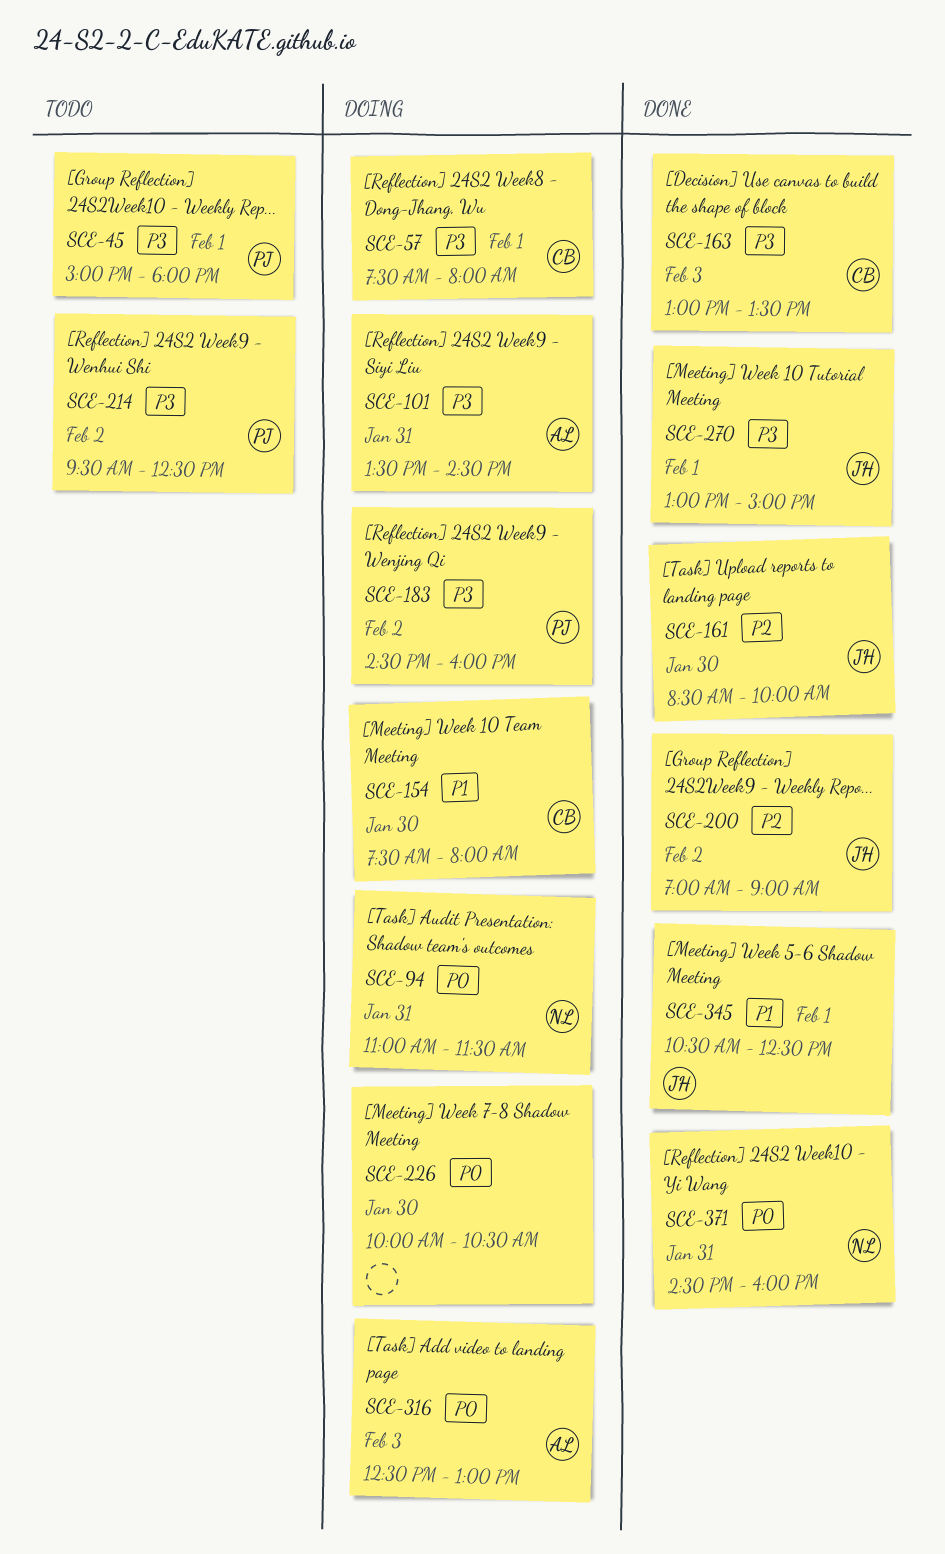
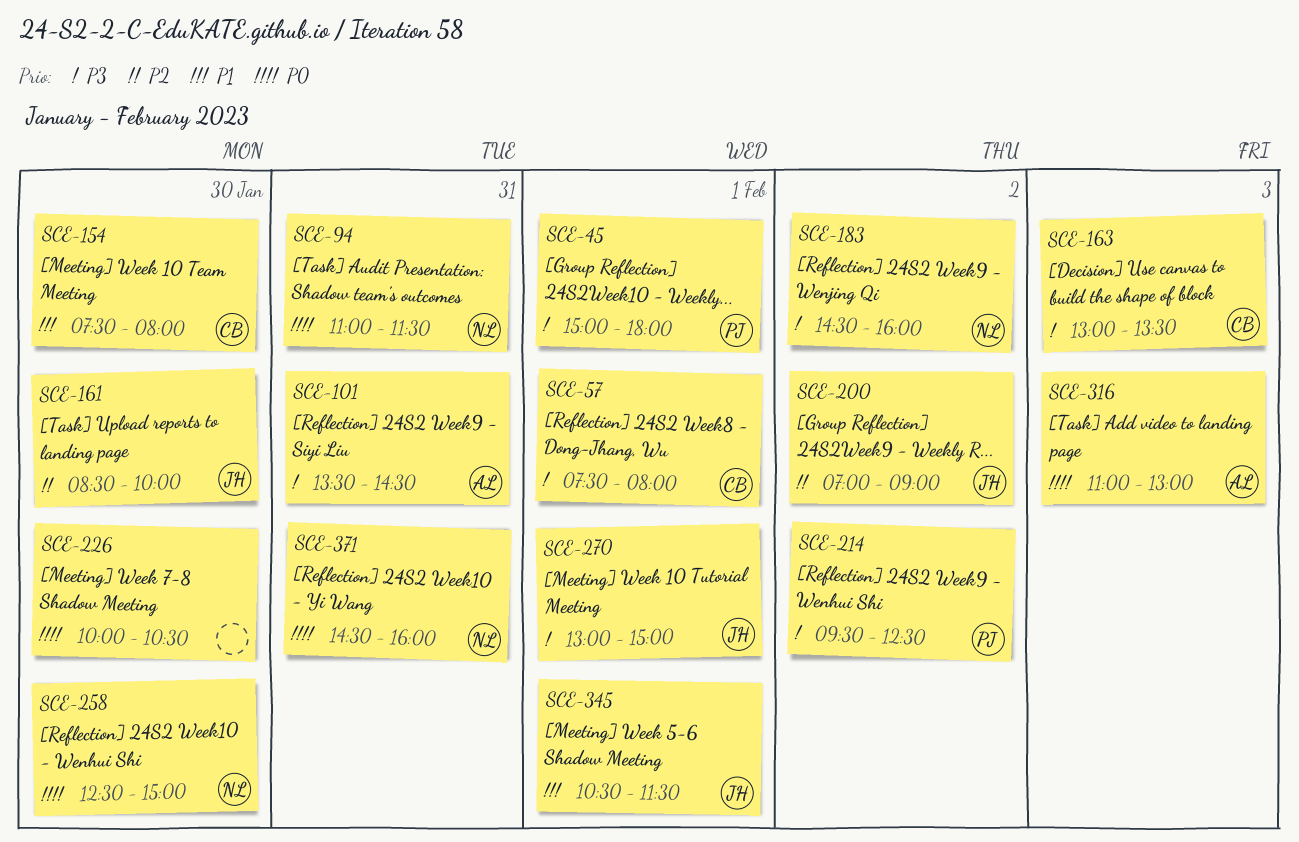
SCE-183, owner: PJ -> NL
SCE-258: none -> present
SCE-316, begins: 12:30 -> 11:00
SCE-345, ends: 12:30 -> 11:30

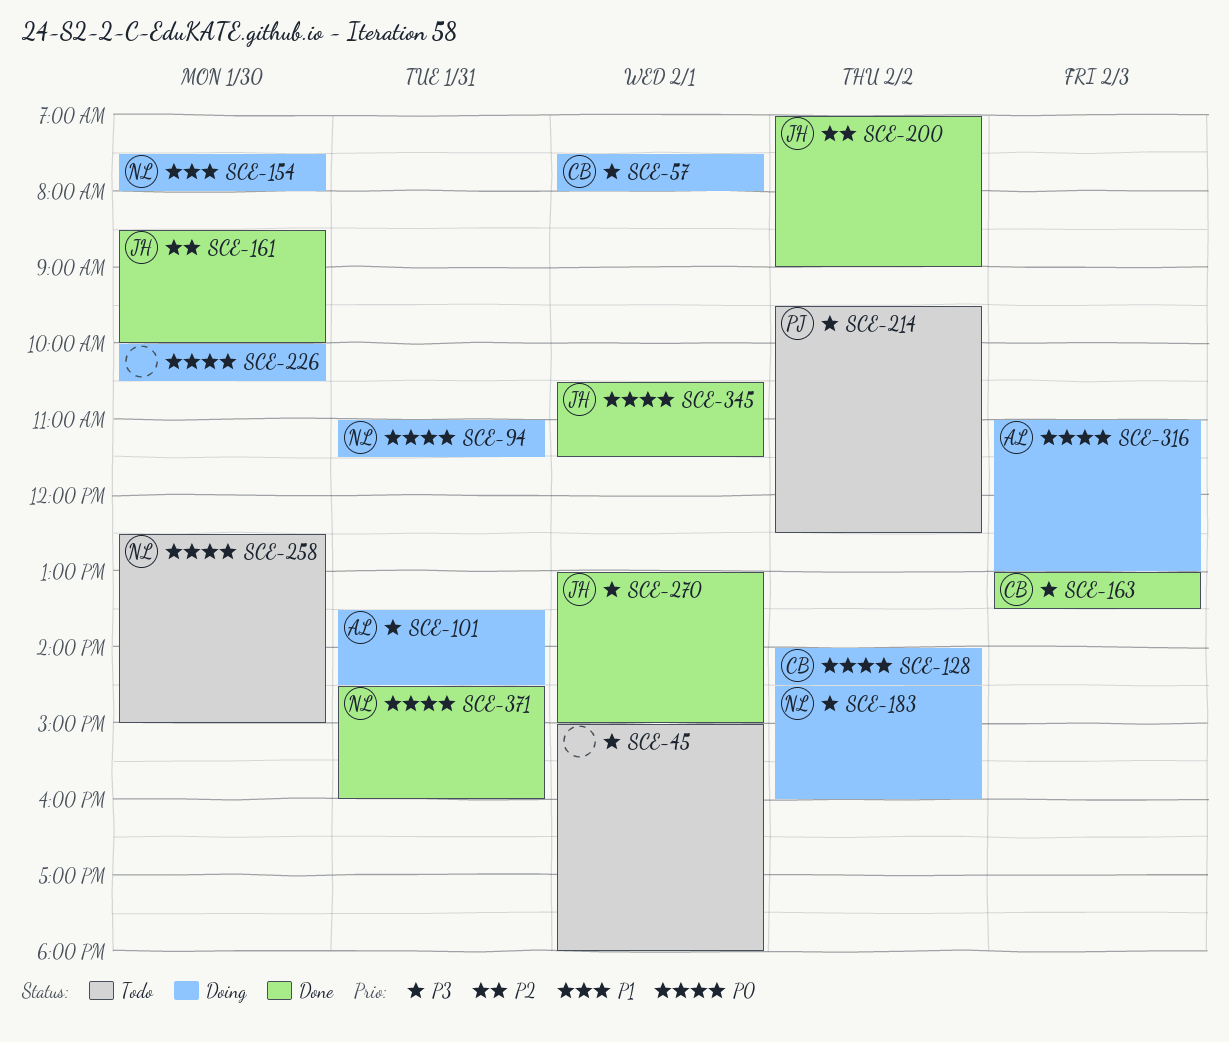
SCE-45, owner: PJ -> none
SCE-128: none -> present
SCE-154, owner: CB -> NL
SCE-345, priority: P1 -> P0

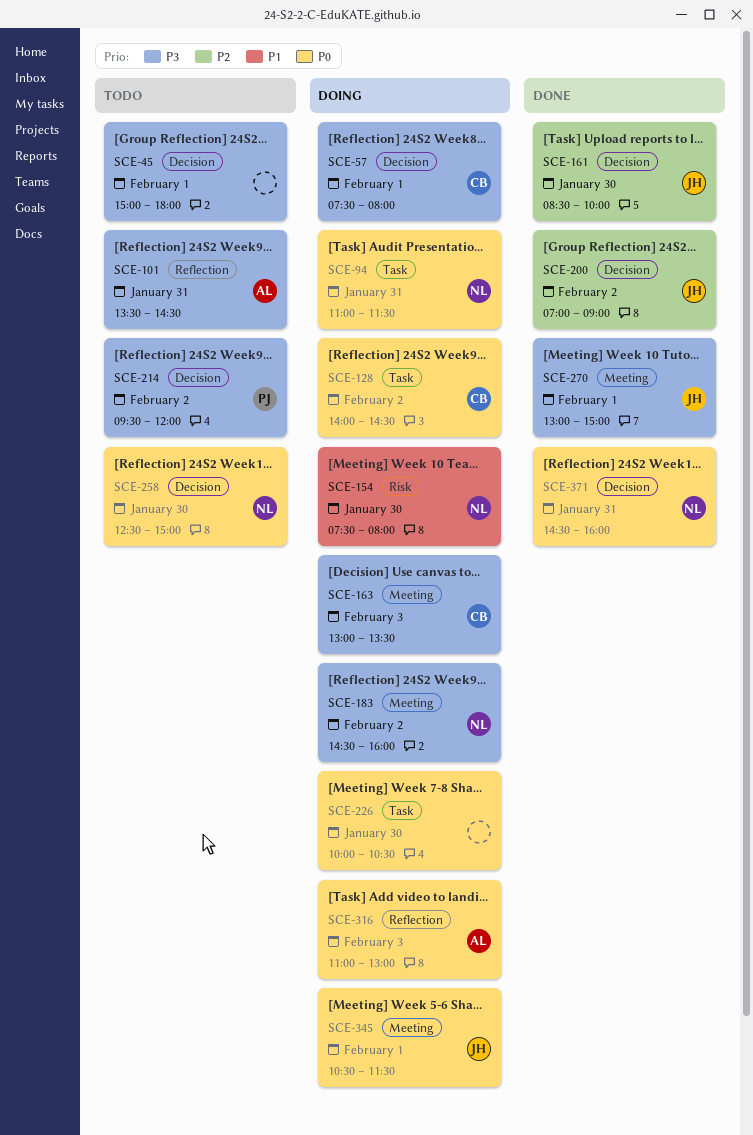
SCE-101, status: Doing -> Todo
SCE-163, status: Done -> Doing
SCE-214, ends: 12:30 -> 12:00
SCE-345, status: Done -> Doing

